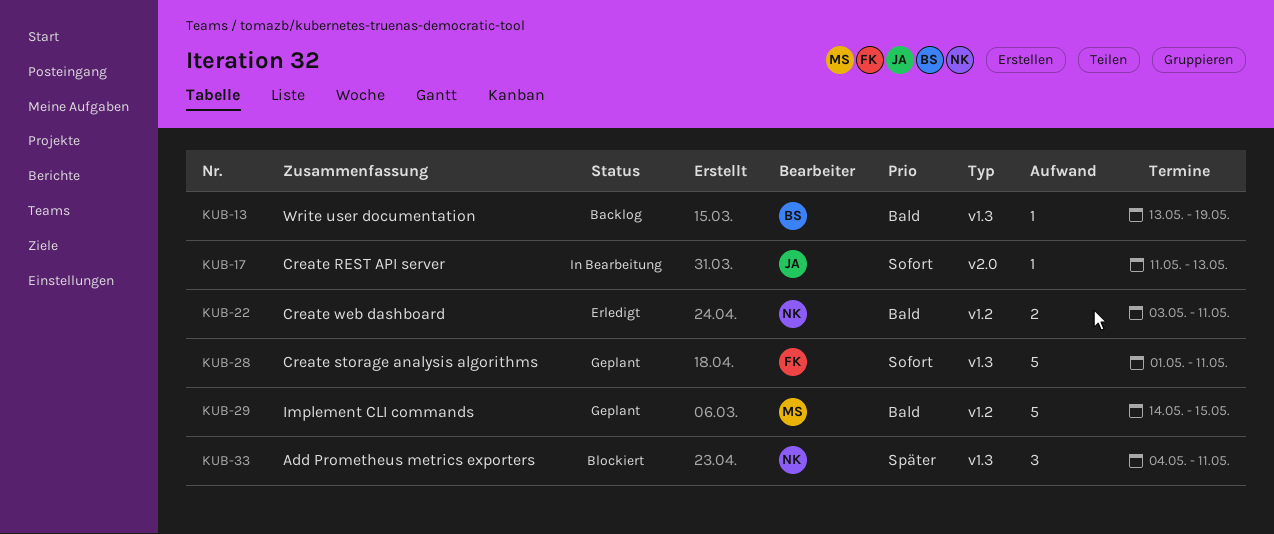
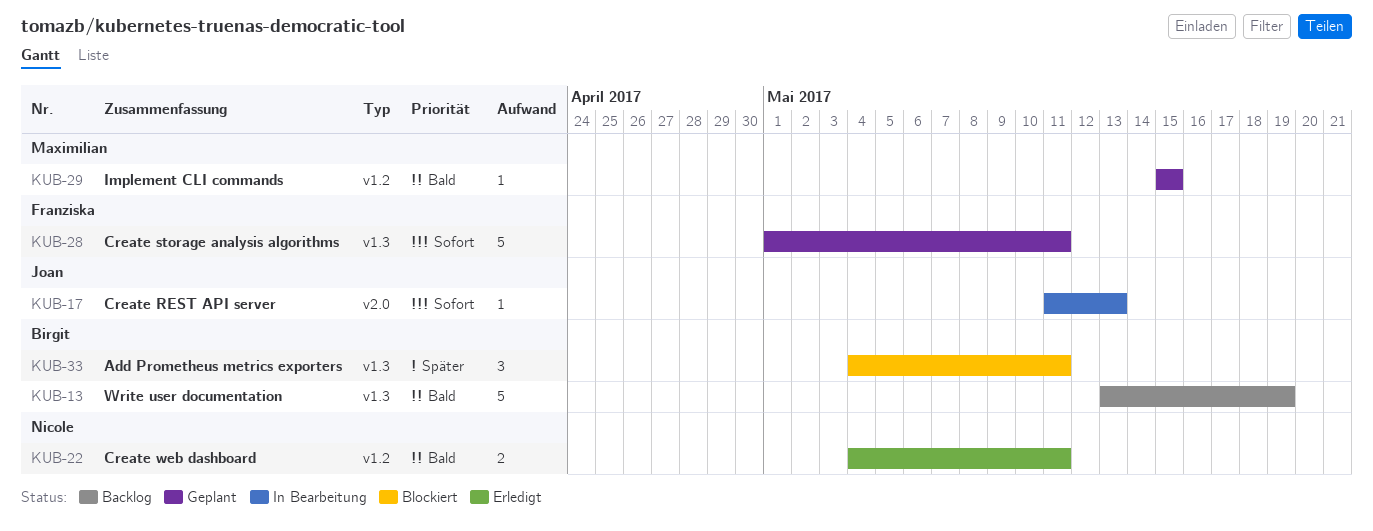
KUB-13, estimate: 1 -> 5
KUB-22, start: May 3 -> May 4
KUB-29, estimate: 5 -> 1
KUB-29, start: May 14 -> May 15
KUB-33, owner: Nicole -> Birgit

